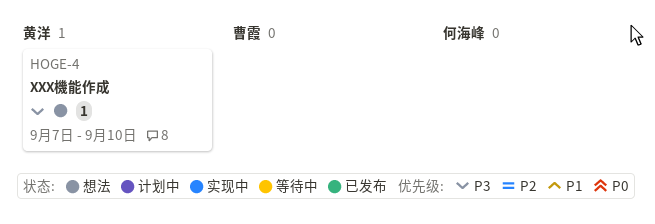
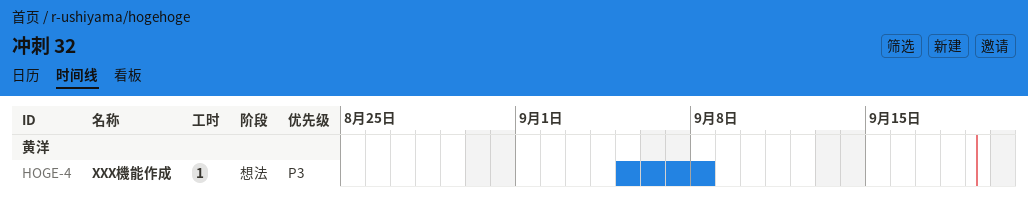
HOGE-4, start: Sep 7 -> Sep 5
HOGE-4, due: Sep 10 -> Sep 8

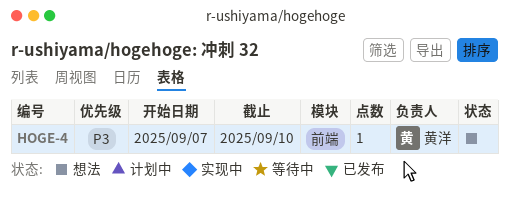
HOGE-4, start: Sep 5 -> Sep 7
HOGE-4, due: Sep 8 -> Sep 10

